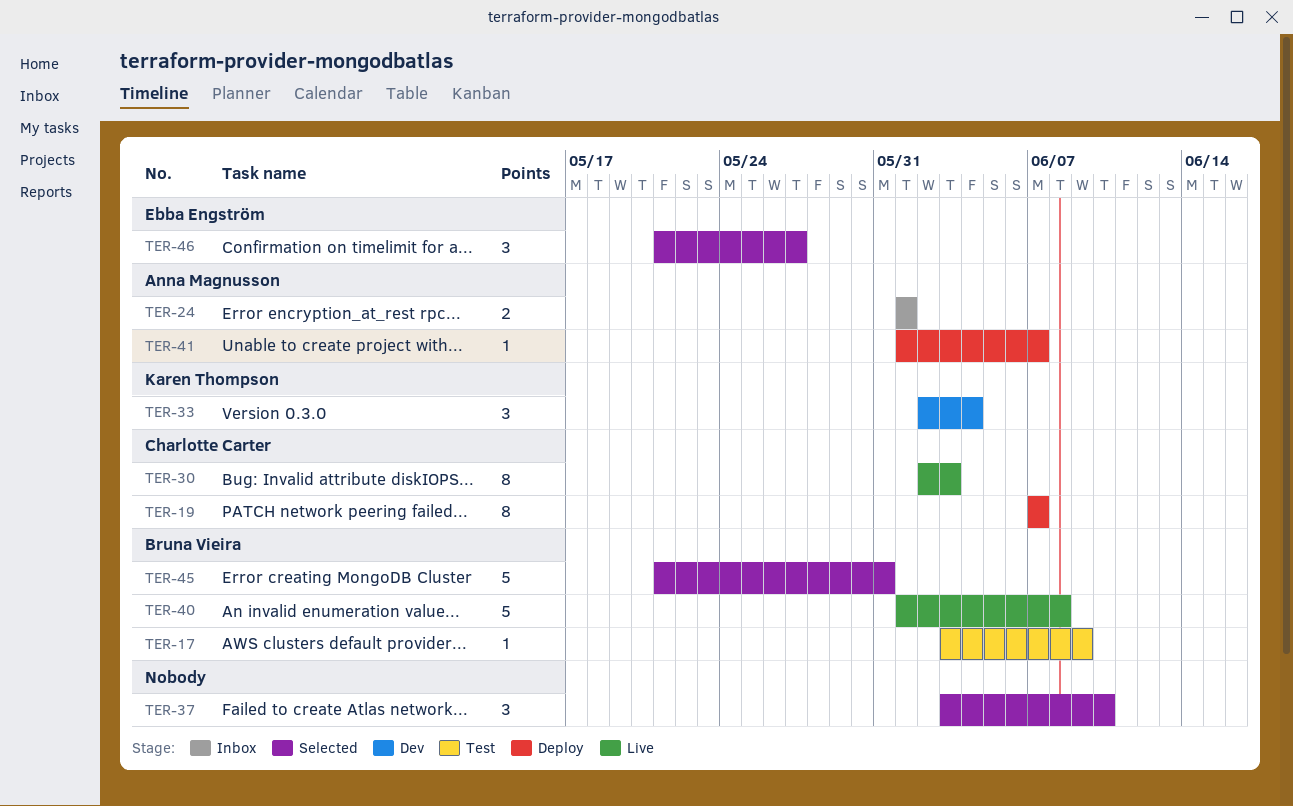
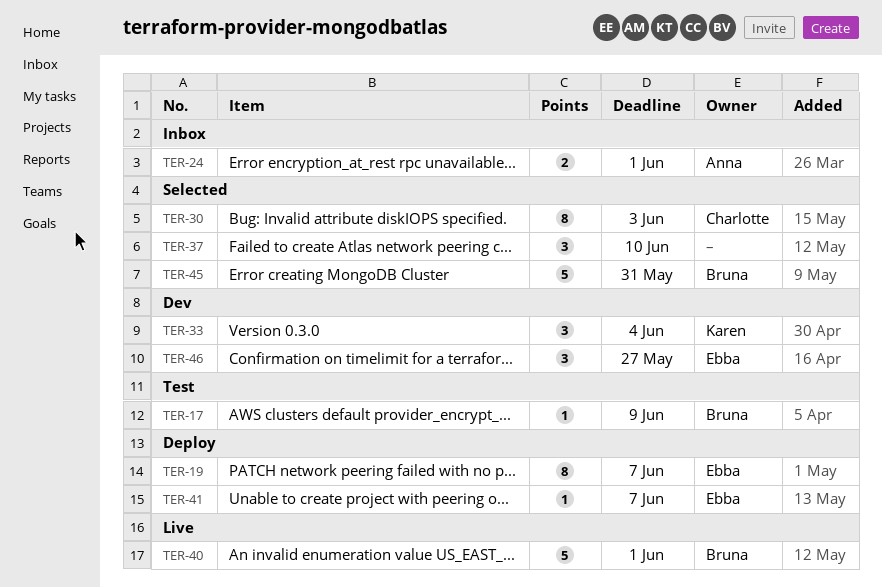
TER-19, owner: Charlotte Carter -> Ebba Engström
TER-30, status: Live -> Selected
TER-40, due: Jun 8 -> Jun 1
TER-41, owner: Anna Magnusson -> Ebba Engström
TER-46, status: Selected -> Dev

